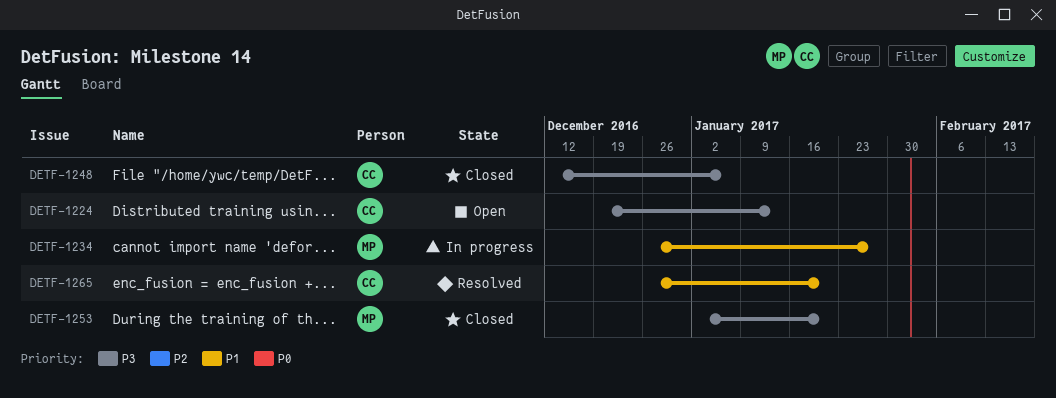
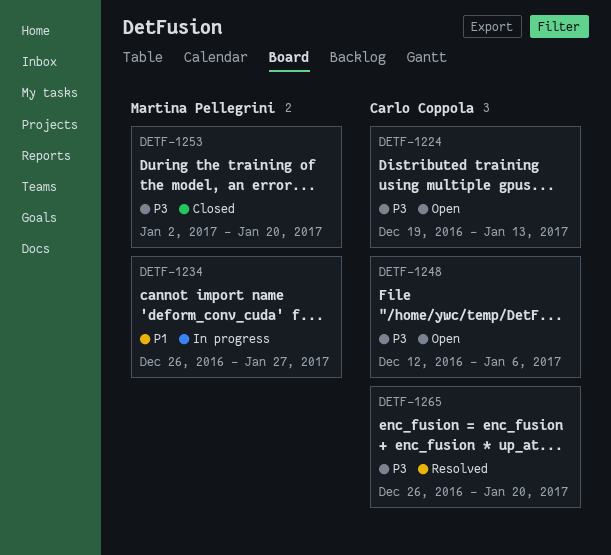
DETF-1248, status: Closed -> Open
DETF-1265, priority: P1 -> P3

